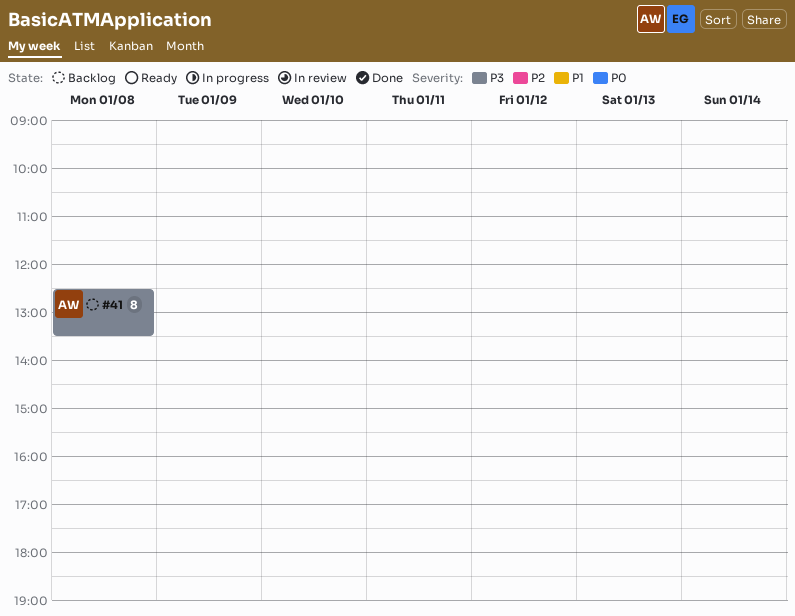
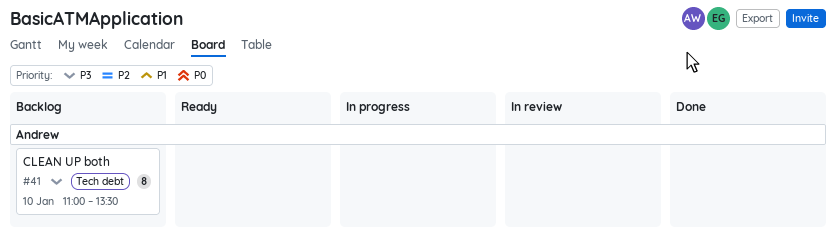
#41, day: Jan 8 -> Jan 10
#41, begins: 12:30 -> 11:00

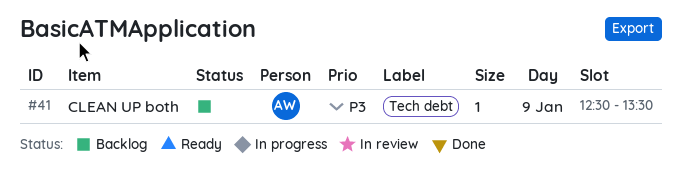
#41, estimate: 8 -> 1
#41, day: Jan 10 -> Jan 9
#41, begins: 11:00 -> 12:30

